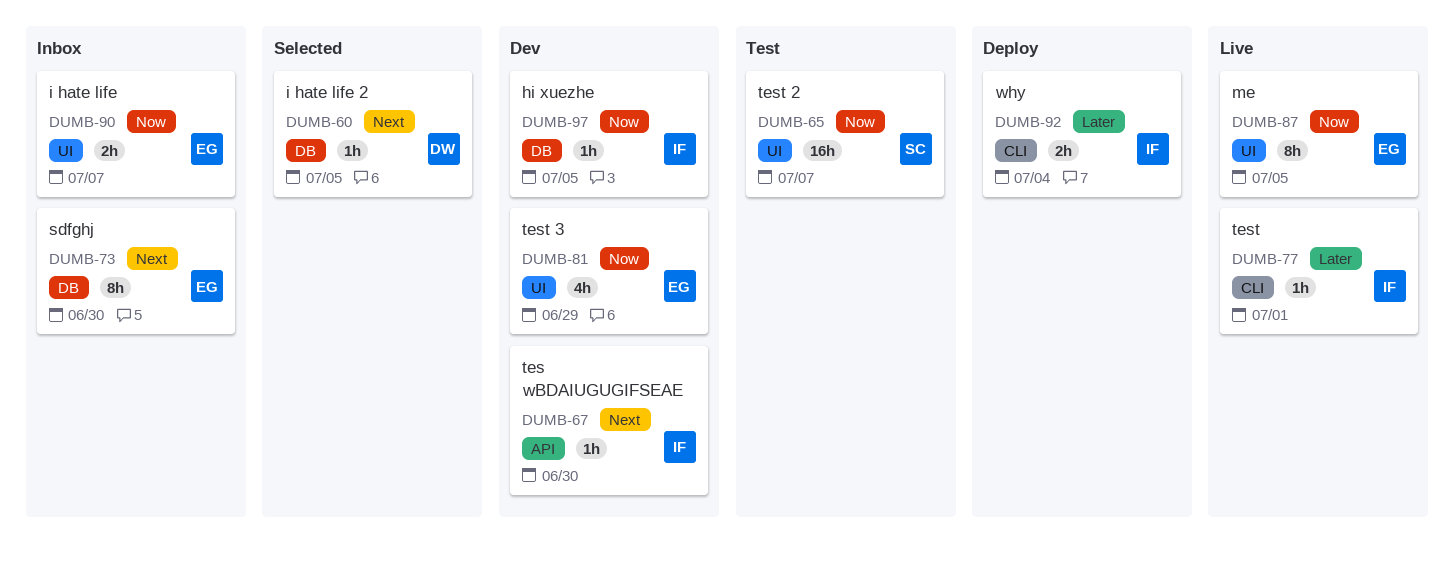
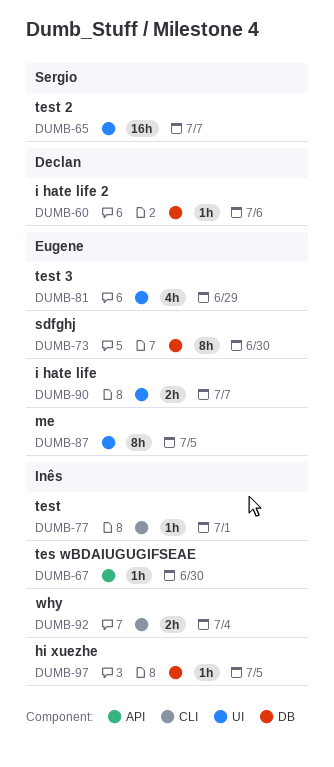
DUMB-60, due: Jul 5 -> Jul 6

